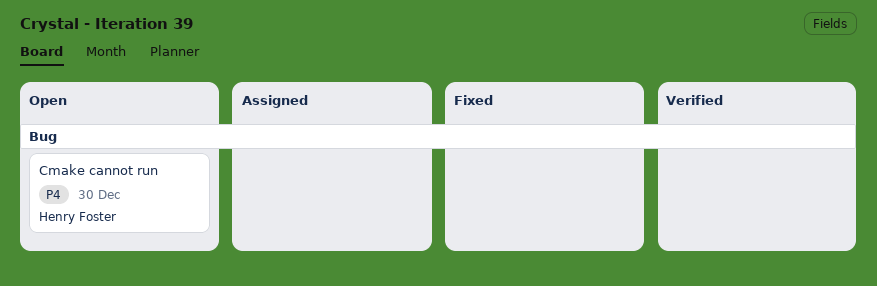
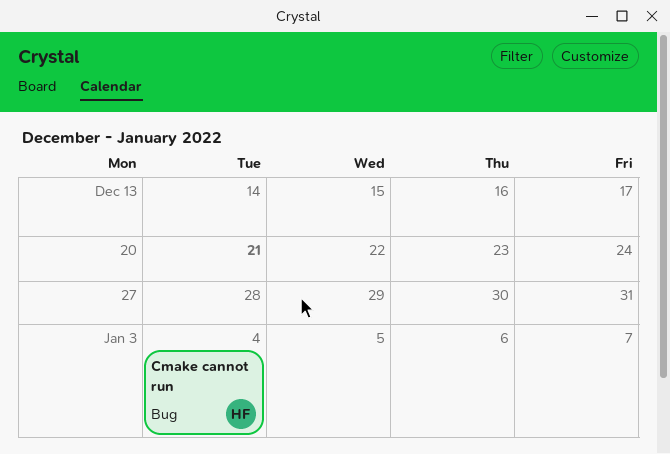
Cmake cannot run, due: Dec 30 -> Jan 4

